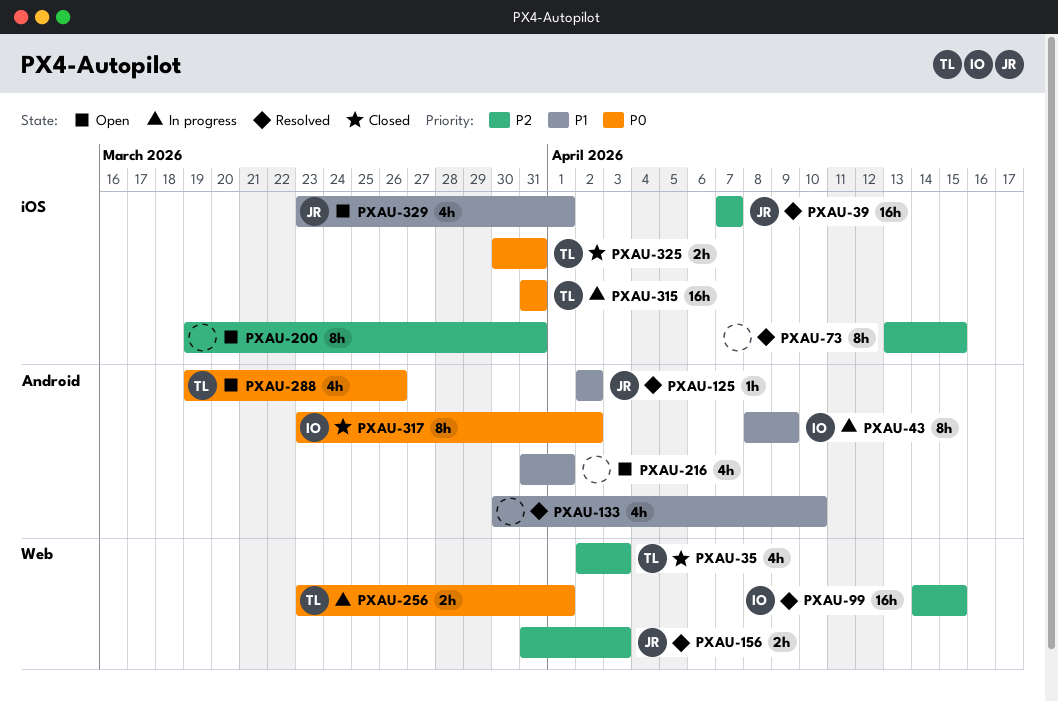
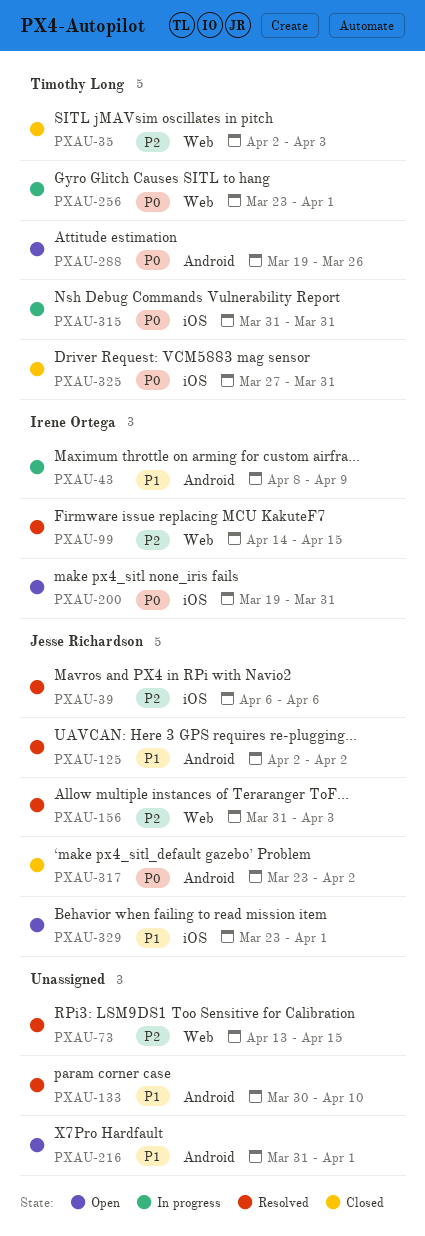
PXAU-39, start: Apr 7 -> Apr 6
PXAU-39, due: Apr 7 -> Apr 6
PXAU-73, label: iOS -> Web
PXAU-200, owner: none -> Irene Ortega
PXAU-200, priority: P2 -> P0
PXAU-317, owner: Irene Ortega -> Jesse Richardson
PXAU-325, start: Mar 30 -> Mar 27

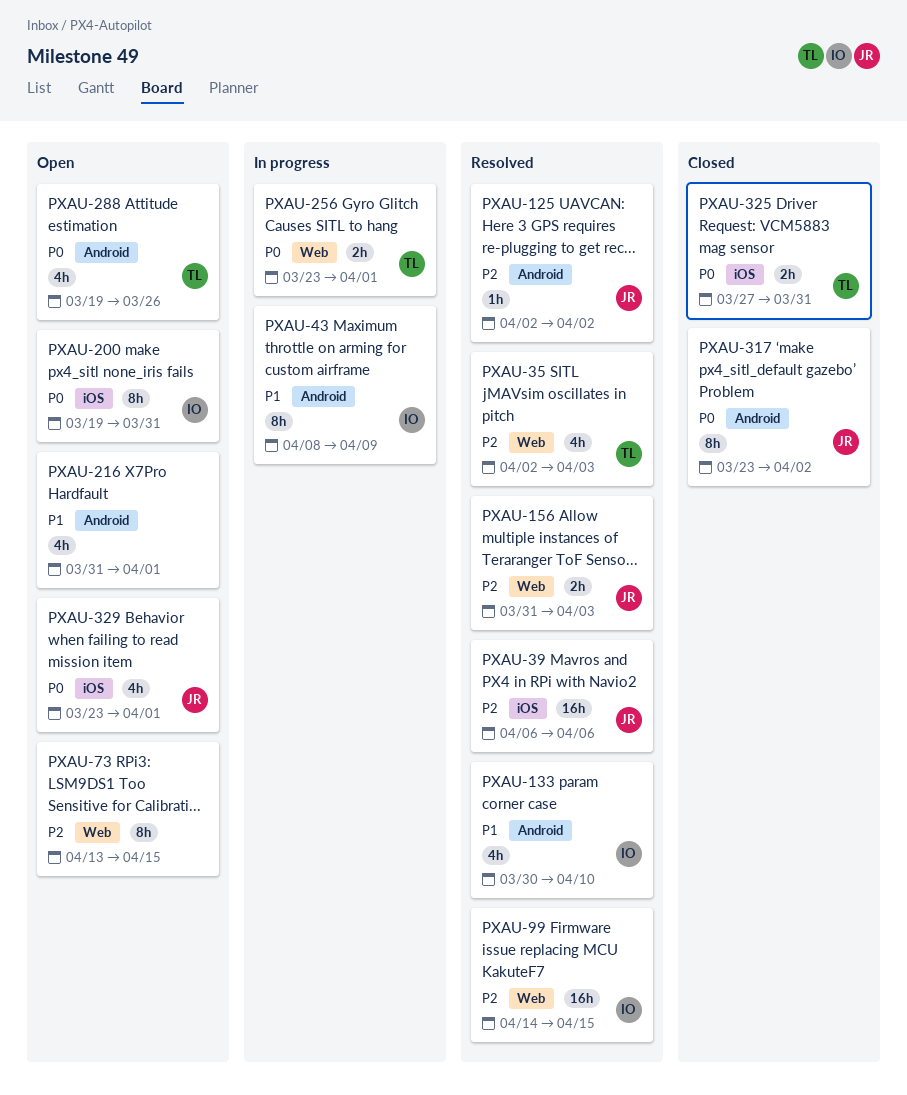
PXAU-35, status: Closed -> Resolved
PXAU-73, status: Resolved -> Open
PXAU-125, priority: P1 -> P2
PXAU-133, owner: none -> Irene Ortega
PXAU-315: present -> none
PXAU-329, priority: P1 -> P0

